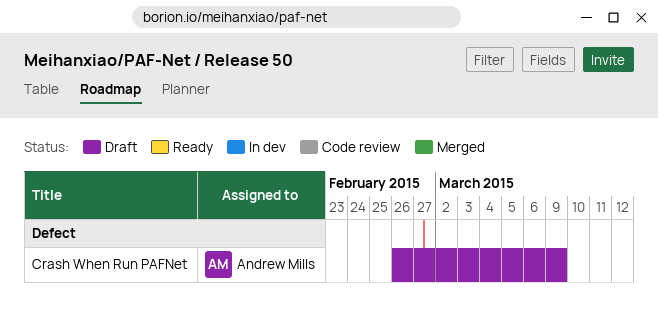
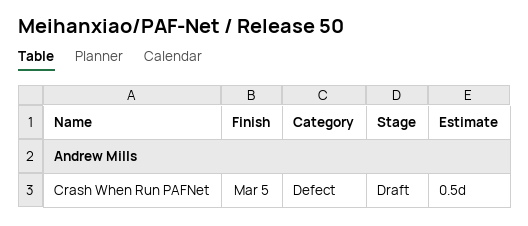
Crash When Run PAFNet, due: Mar 9 -> Mar 5

